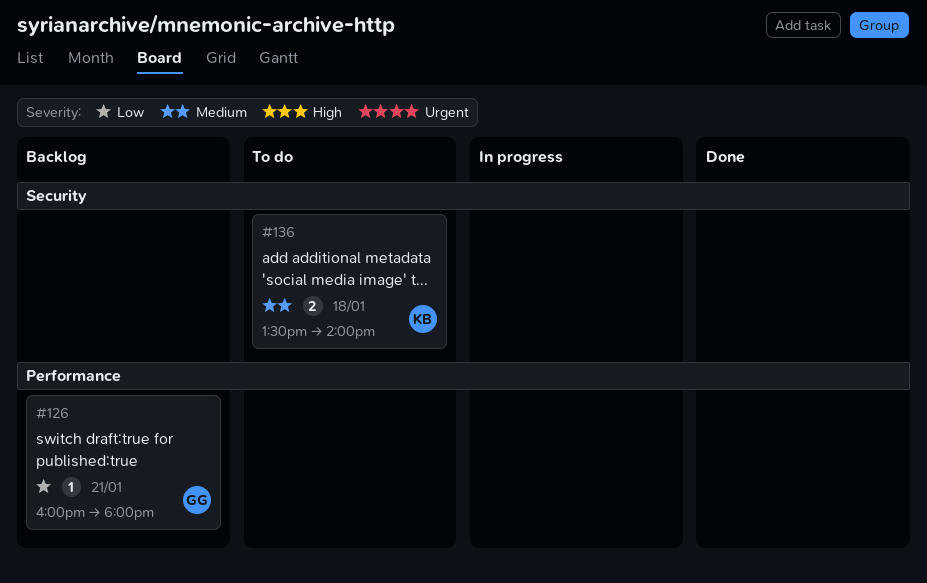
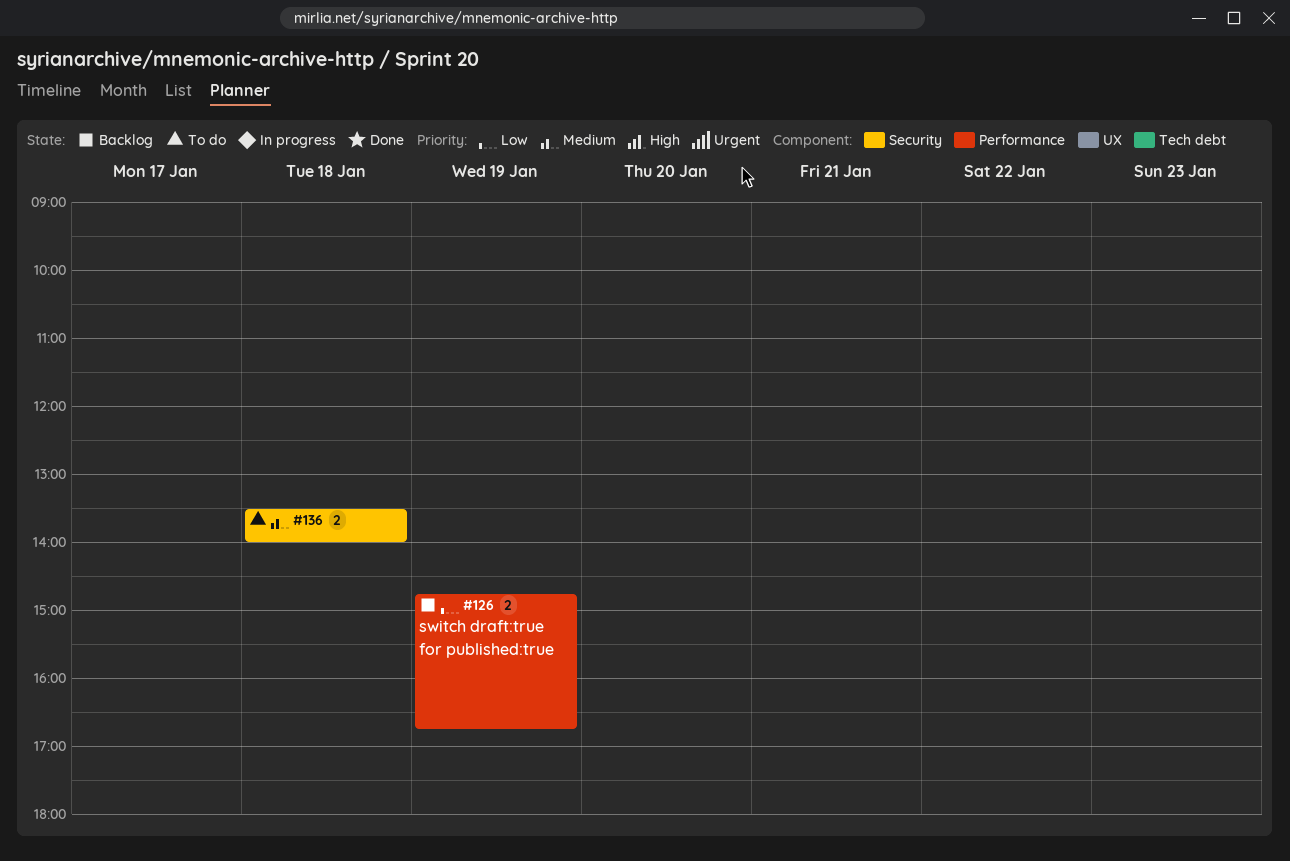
#126, estimate: 1 -> 2
#126, day: Jan 21 -> Jan 19
#126, begins: 16:00 -> 14:45
#126, ends: 18:00 -> 16:45

